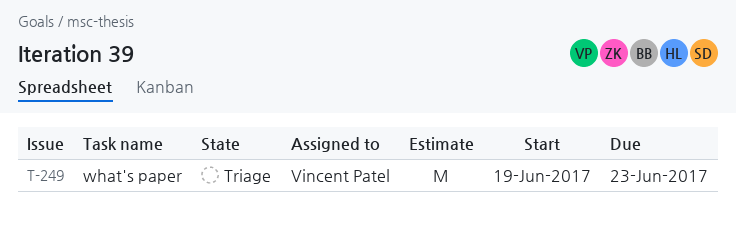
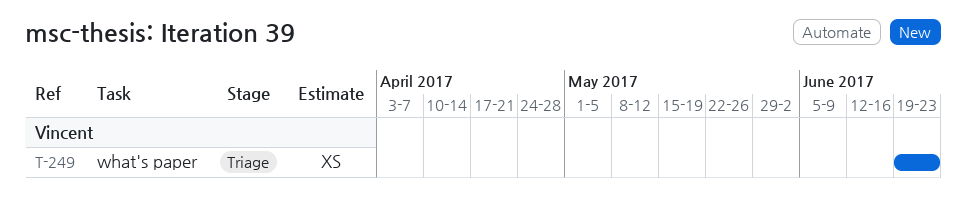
T-249, estimate: M -> XS

